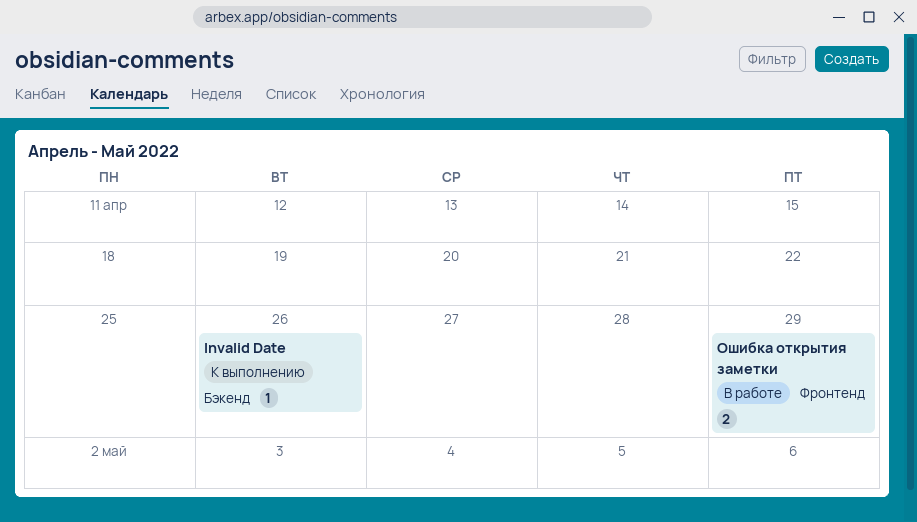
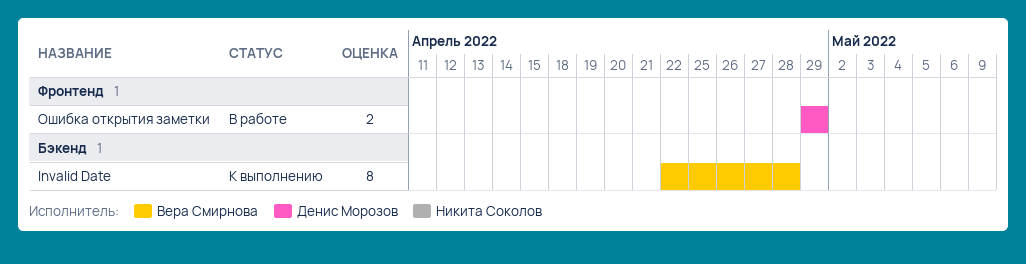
Invalid Date, estimate: 1 -> 8
Invalid Date, due: Apr 26 -> Apr 28

